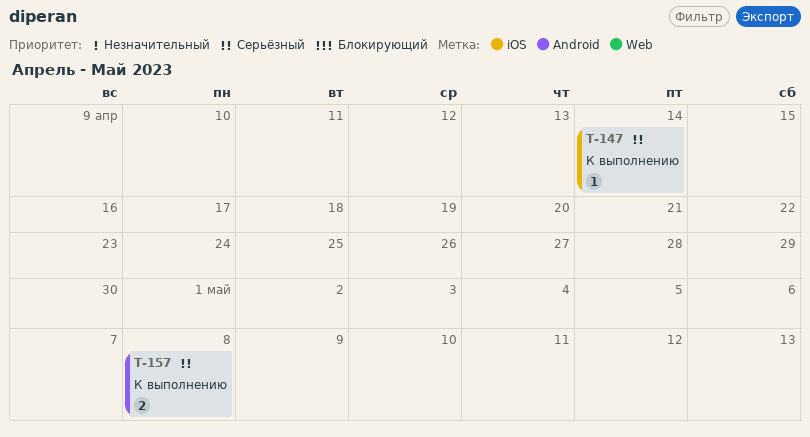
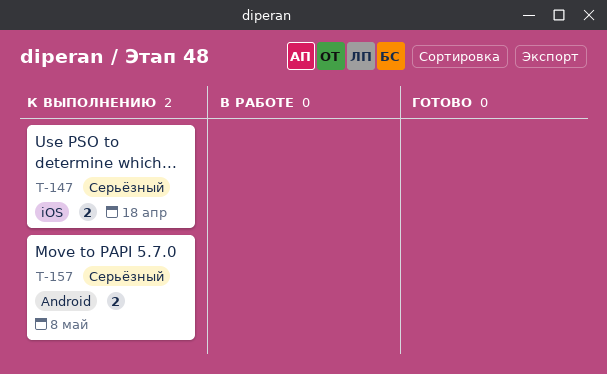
T-147, estimate: 1 -> 2
T-147, due: Apr 14 -> Apr 18

